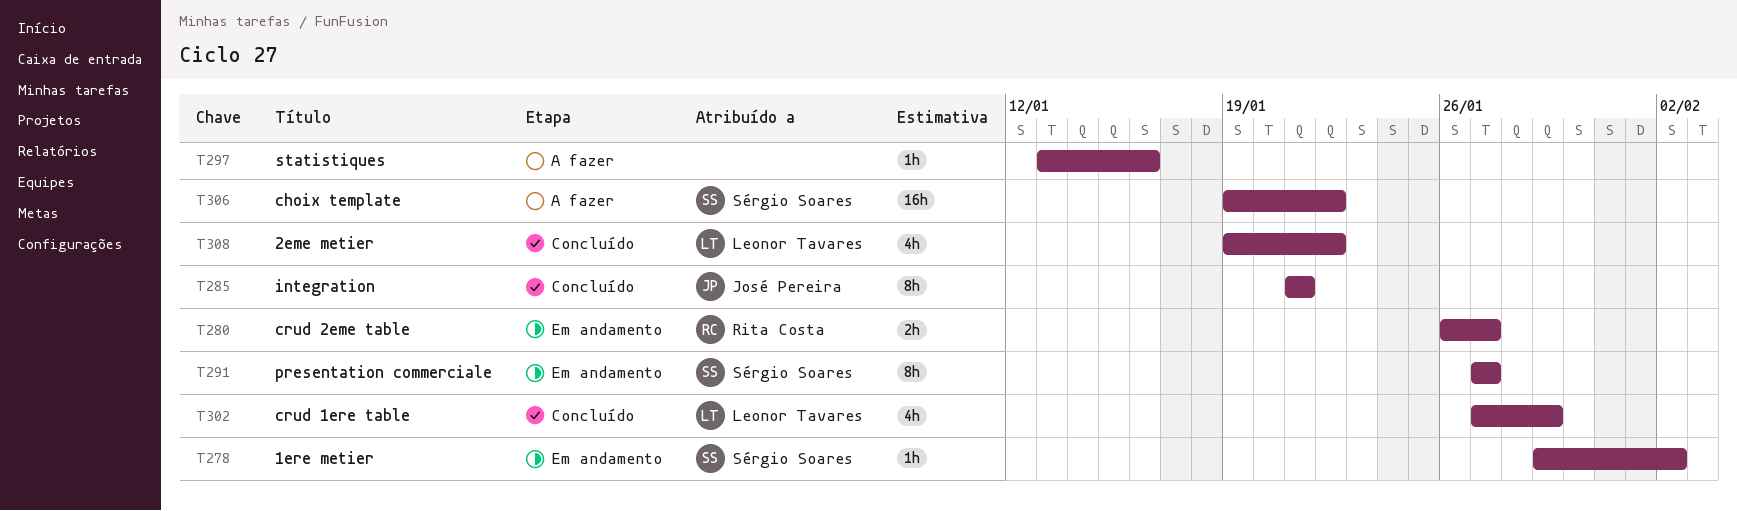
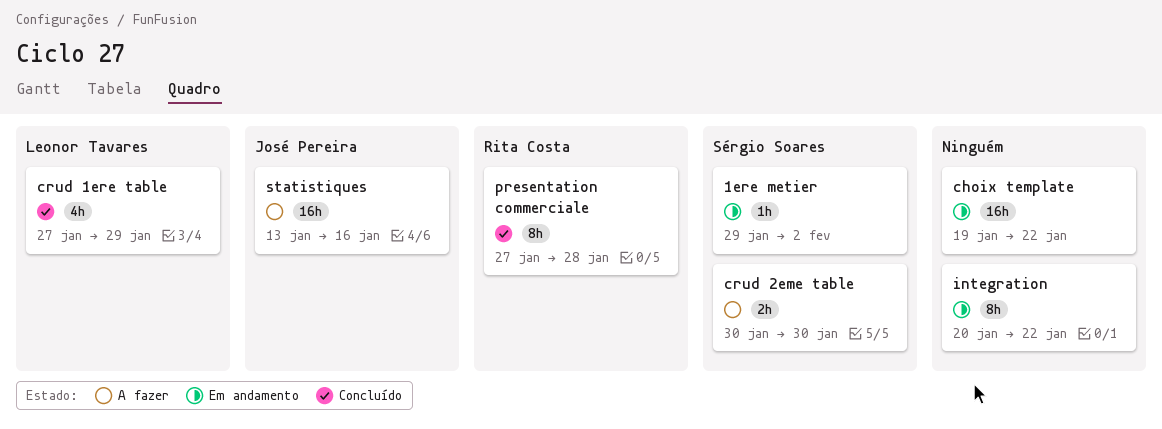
2eme metier: present -> none
choix template, status: A fazer -> Em andamento
choix template, owner: Sérgio Soares -> none
crud 2eme table, status: Em andamento -> A fazer
crud 2eme table, owner: Rita Costa -> Sérgio Soares
crud 2eme table, start: Jan 26 -> Jan 30
crud 2eme table, due: Jan 27 -> Jan 30
integration, status: Concluído -> Em andamento
integration, owner: José Pereira -> none
integration, start: Jan 21 -> Jan 20
integration, due: Jan 21 -> Jan 22
presentation commerciale, status: Em andamento -> Concluído
presentation commerciale, owner: Sérgio Soares -> Rita Costa
presentation commerciale, due: Jan 27 -> Jan 28
statistiques, owner: none -> José Pereira
statistiques, estimate: 1h -> 16h

